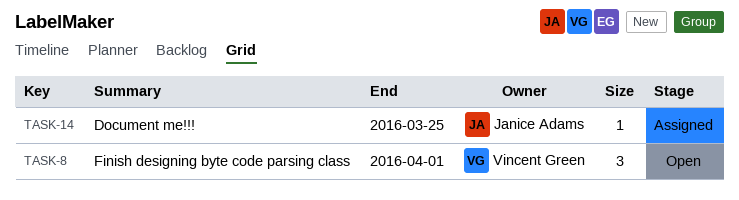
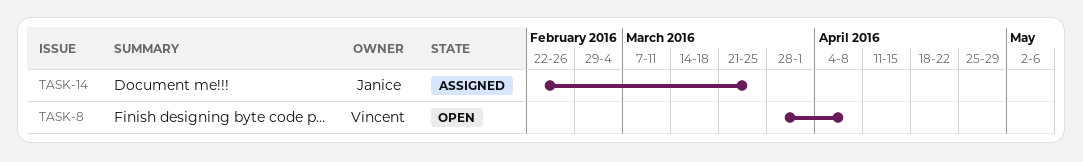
TASK-8, due: Apr 1 -> Apr 8

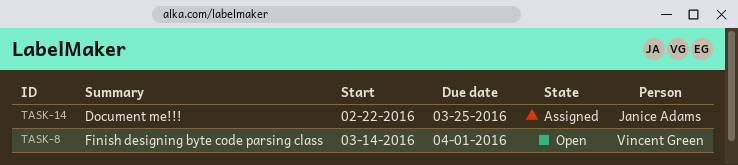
TASK-8, start: Mar 28 -> Mar 14
TASK-8, due: Apr 8 -> Apr 1

